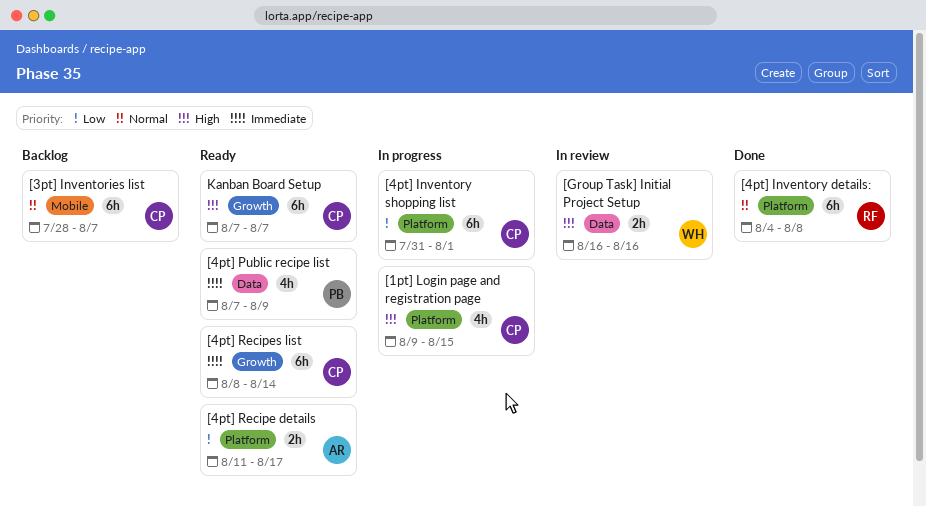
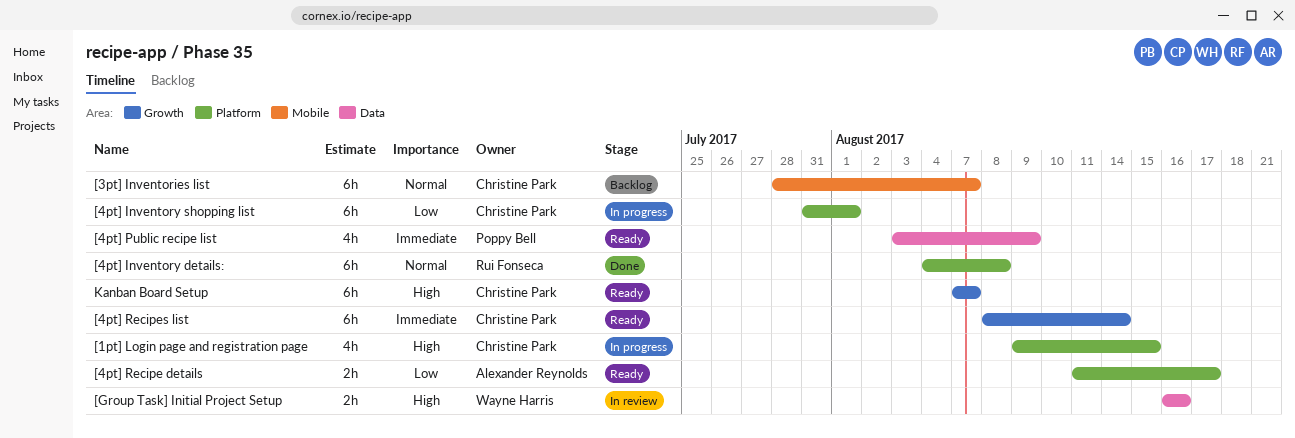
[4pt] Public recipe list, start: Aug 7 -> Aug 3

